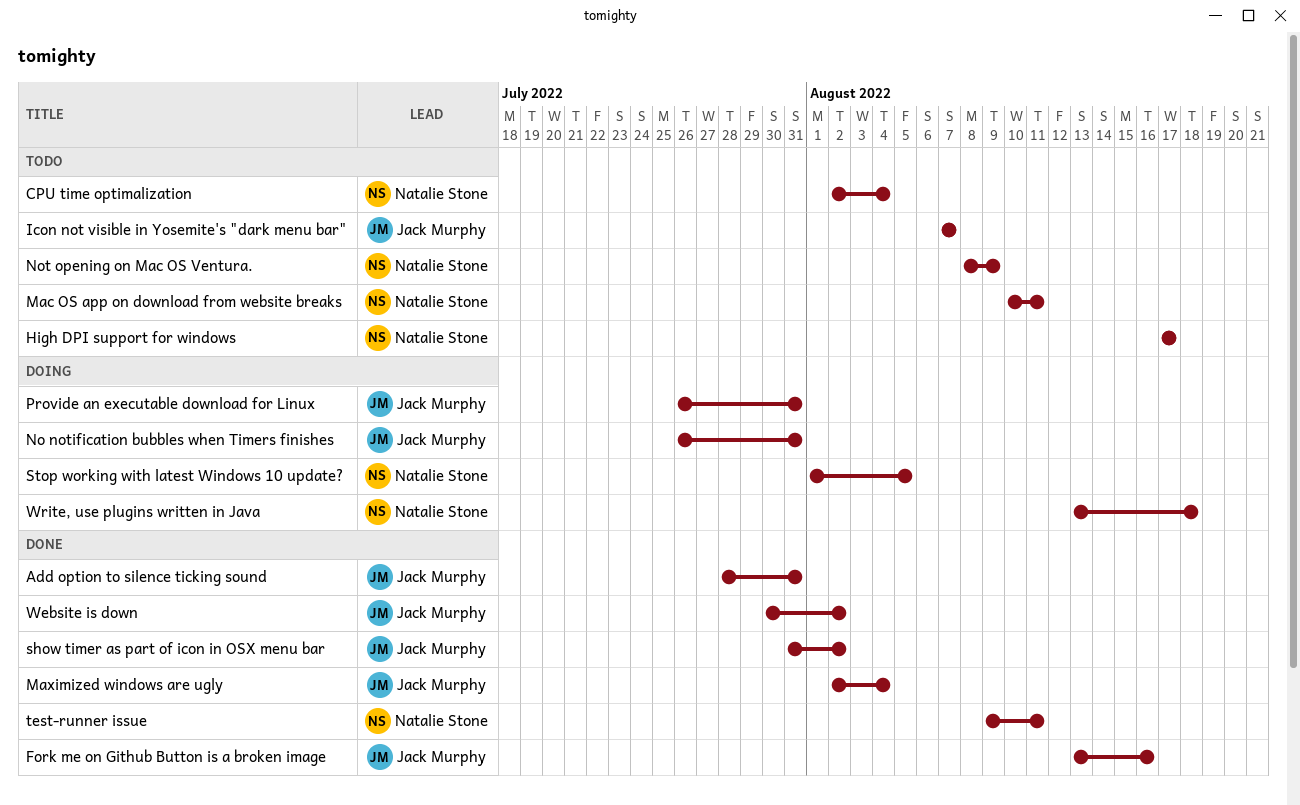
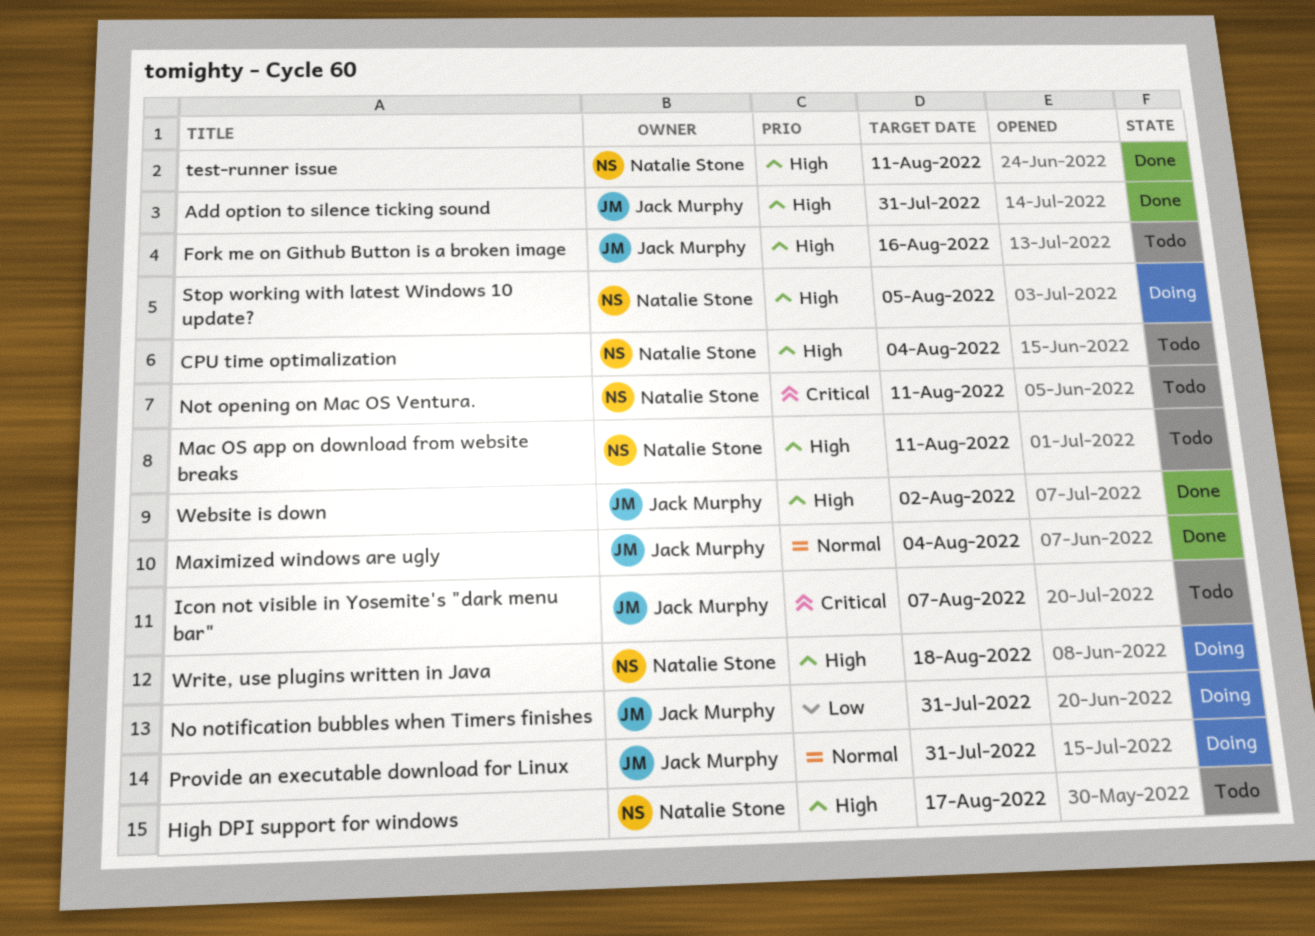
Fork me on Github Button is a broken image, status: Done -> Todo
Not opening on Mac OS Ventura., due: Aug 9 -> Aug 11
show timer as part of icon in OSX menu bar: present -> none

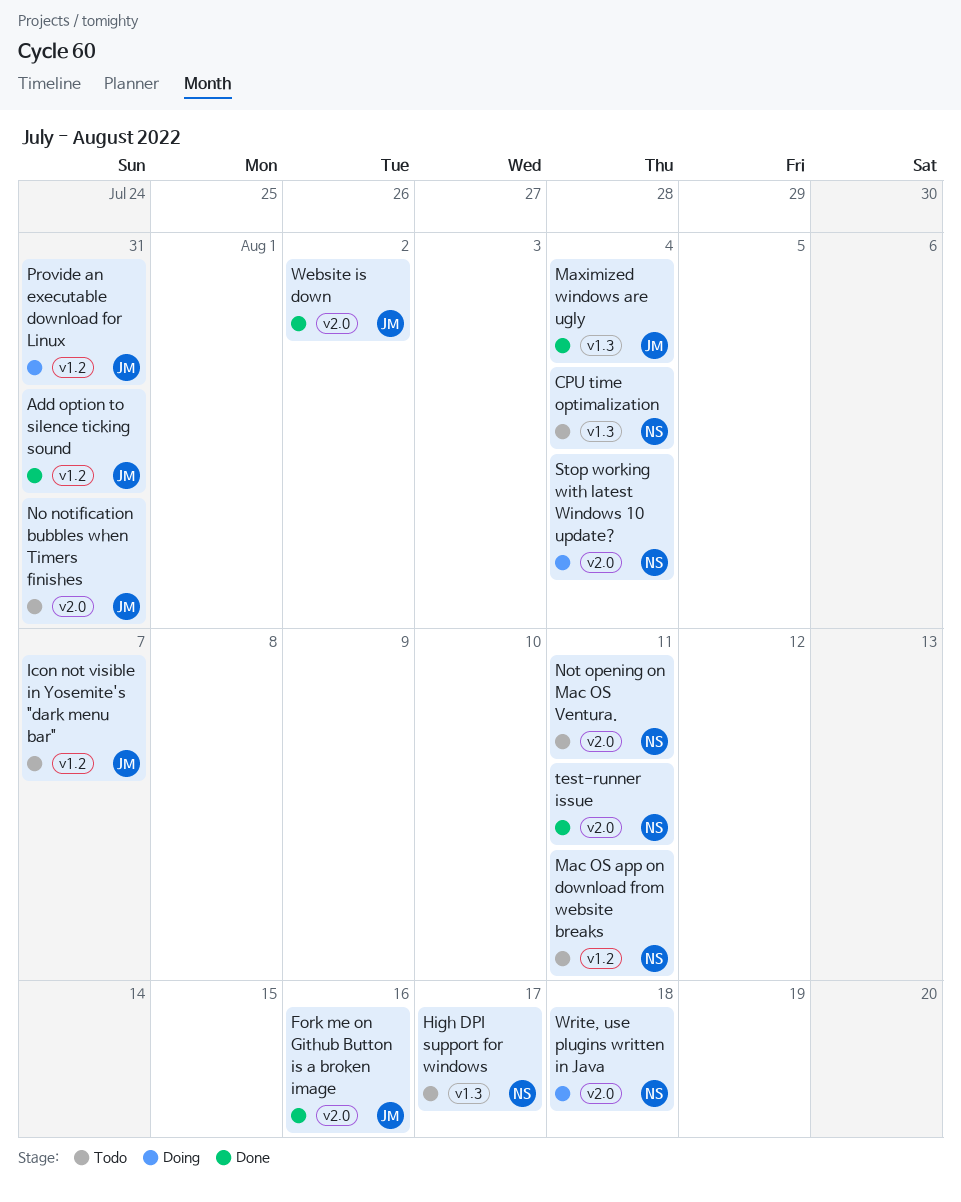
Fork me on Github Button is a broken image, status: Todo -> Done
No notification bubbles when Timers finishes, status: Doing -> Todo
Stop working with latest Windows 10 update?, due: Aug 5 -> Aug 4

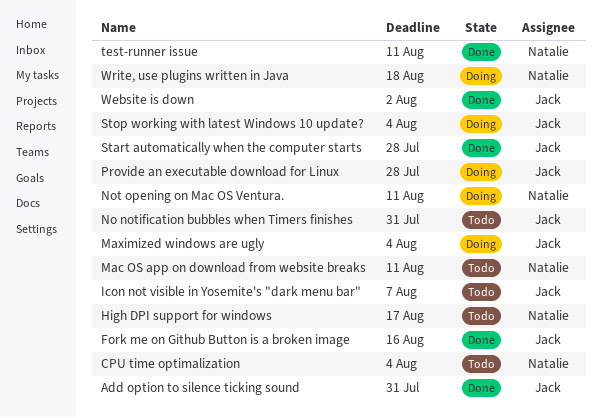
Maximized windows are ugly, status: Done -> Doing
Not opening on Mac OS Ventura., status: Todo -> Doing
Provide an executable download for Linux, due: Jul 31 -> Jul 28
Start automatically when the computer starts: none -> present
Stop working with latest Windows 10 update?, owner: Natalie -> Jack

